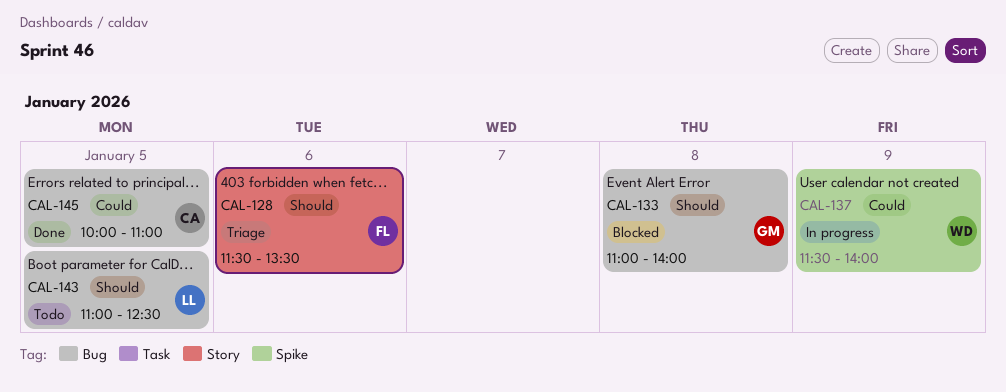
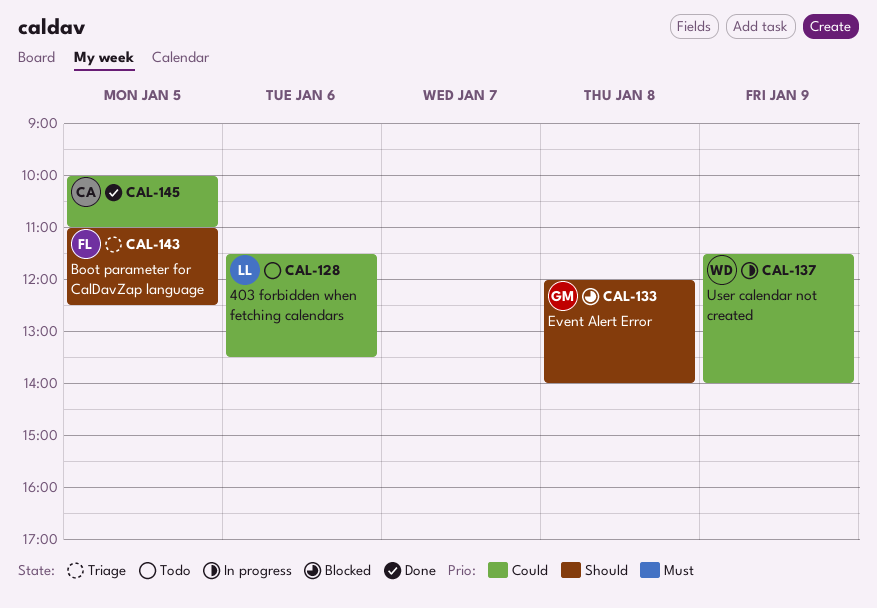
CAL-128, status: Triage -> Todo
CAL-128, owner: FL -> LL
CAL-128, priority: Should -> Could
CAL-133, begins: 11:00 -> 12:00
CAL-143, status: Todo -> Triage
CAL-143, owner: LL -> FL

